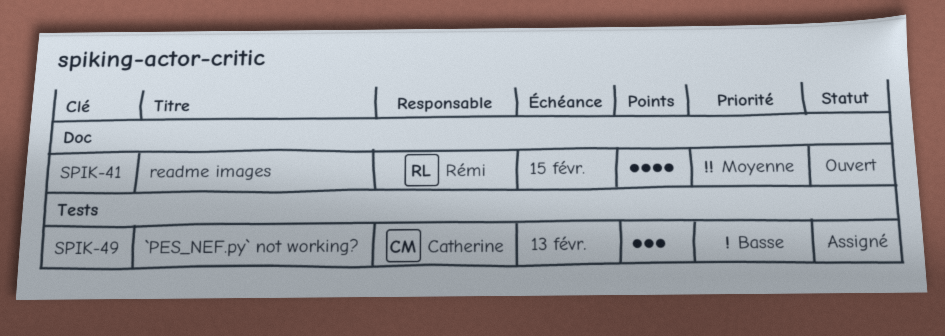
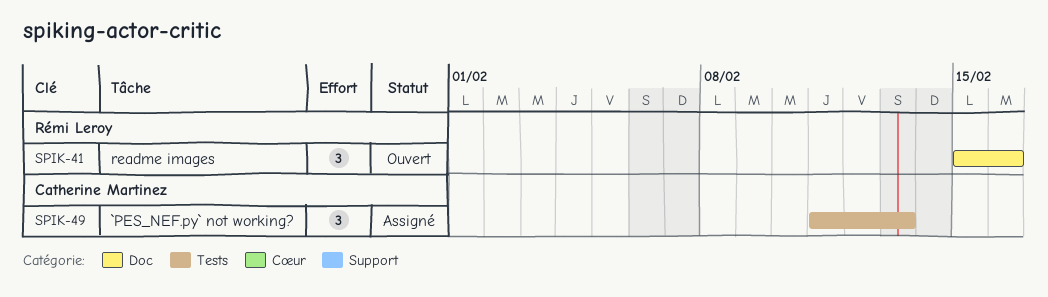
SPIK-41, estimate: 4 -> 3
SPIK-41, due: Feb 15 -> Feb 16

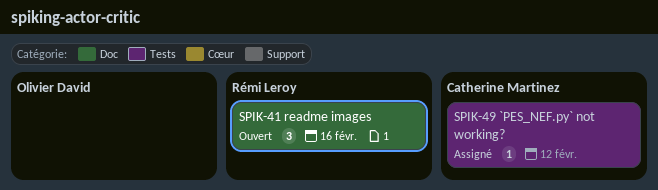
SPIK-49, estimate: 3 -> 1
SPIK-49, due: Feb 13 -> Feb 12

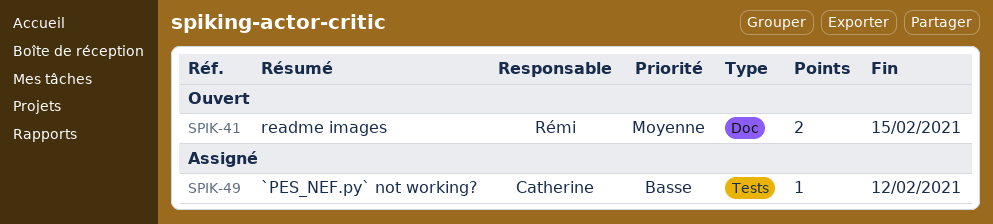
SPIK-41, estimate: 3 -> 2
SPIK-41, due: Feb 16 -> Feb 15

